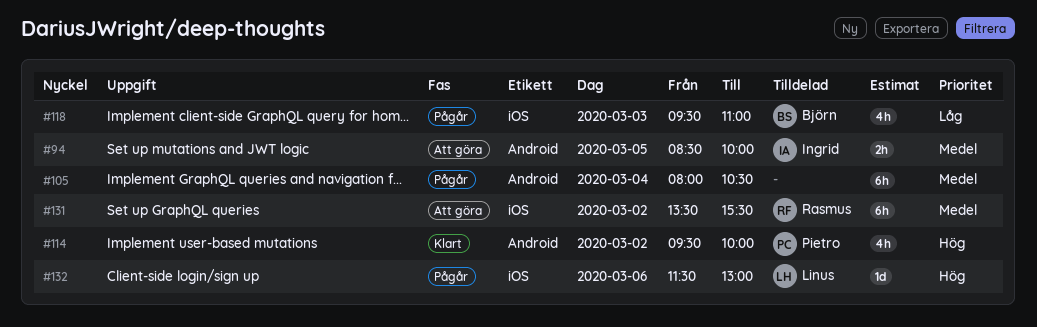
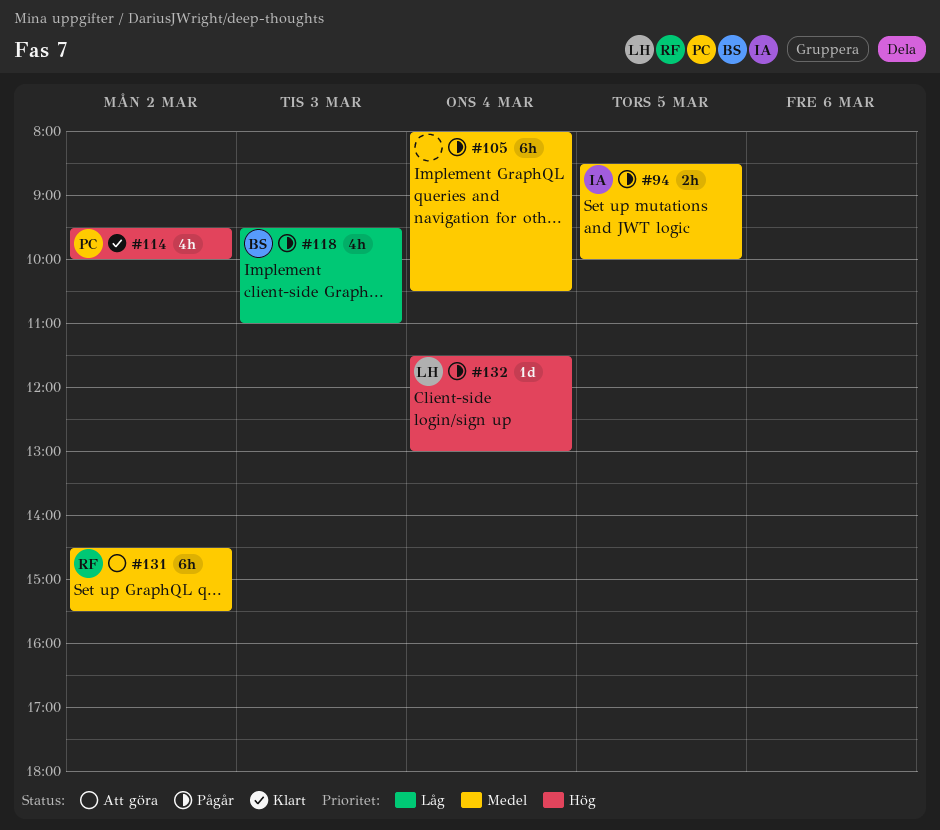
#94, status: Att göra -> Pågår
#131, begins: 13:30 -> 14:30
#132, day: Mar 6 -> Mar 4

